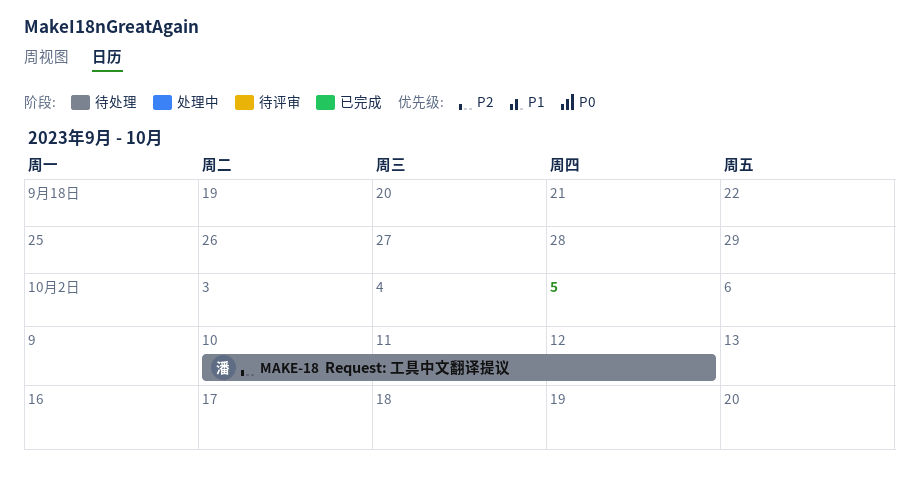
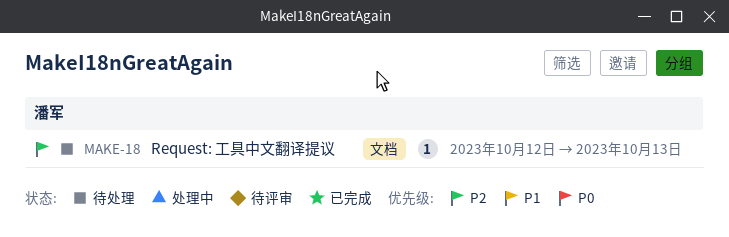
MAKE-18, start: Oct 10 -> Oct 12
MAKE-18, due: Oct 12 -> Oct 13

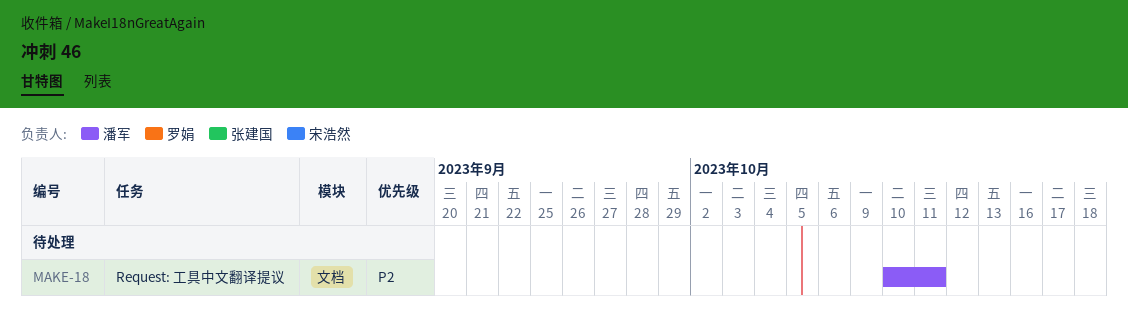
MAKE-18, start: Oct 12 -> Oct 10
MAKE-18, due: Oct 13 -> Oct 11

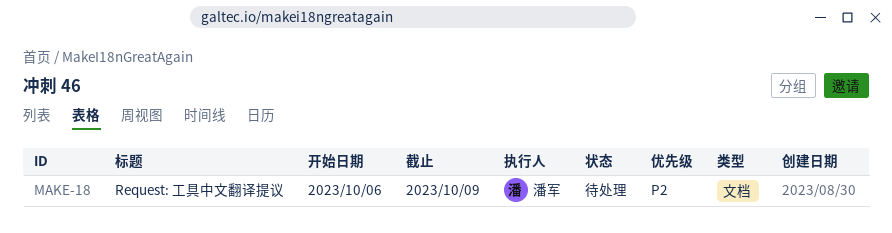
MAKE-18, start: Oct 10 -> Oct 6
MAKE-18, due: Oct 11 -> Oct 9

